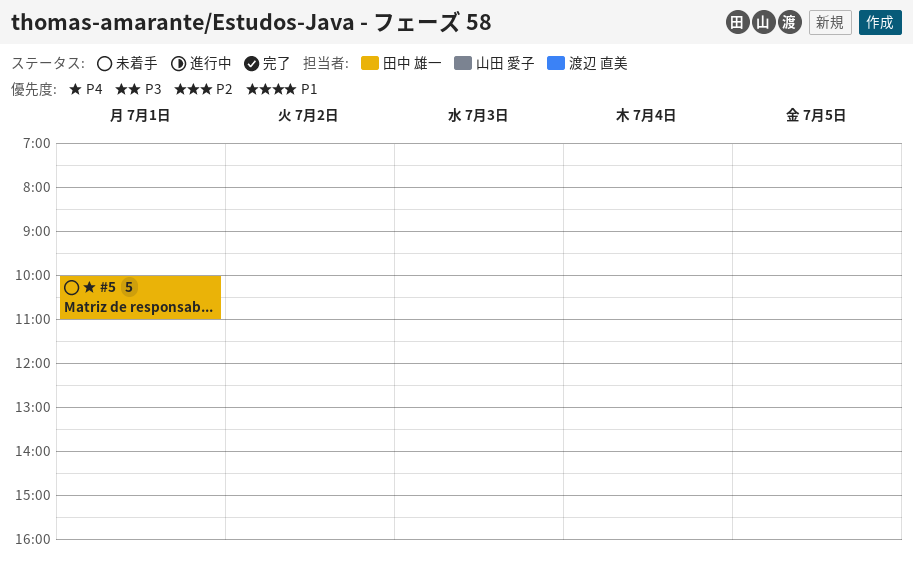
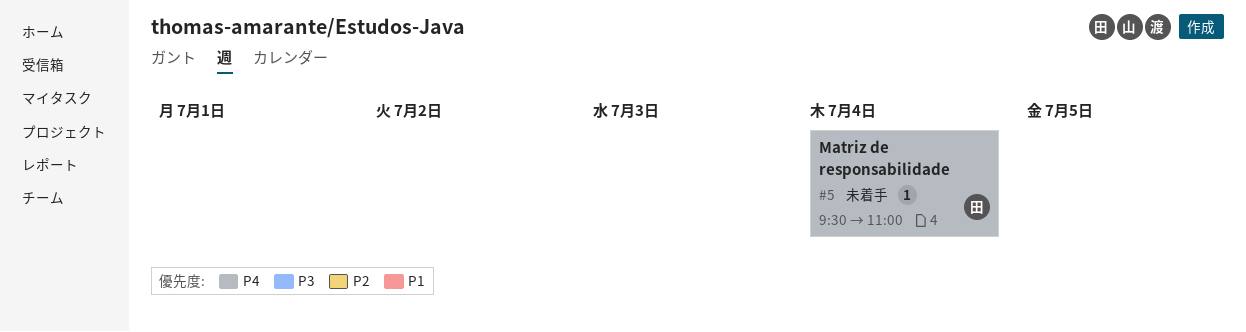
#5, estimate: 5 -> 1
#5, day: Jul 1 -> Jul 4
#5, begins: 10:00 -> 09:30

